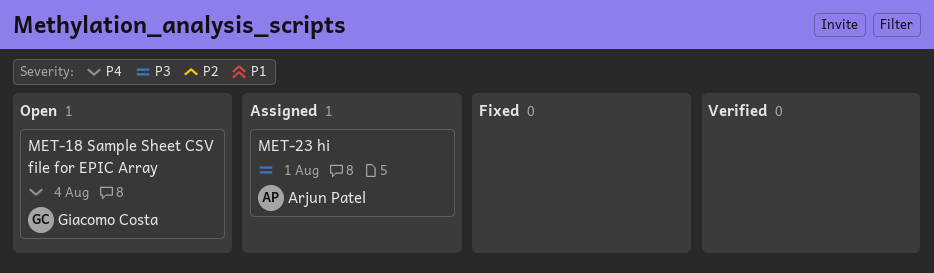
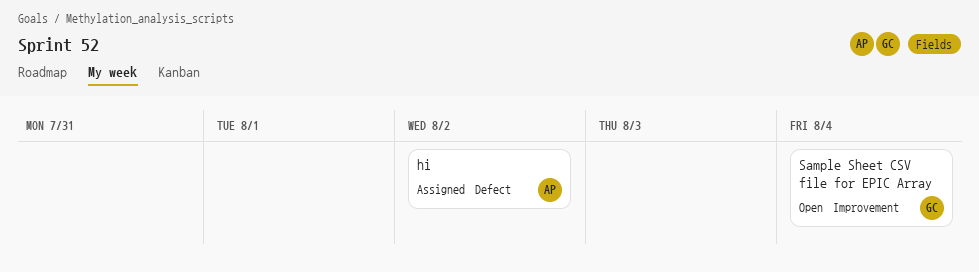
hi, due: Aug 1 -> Aug 2

